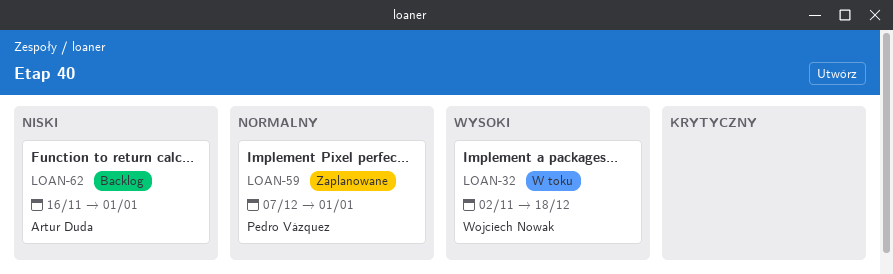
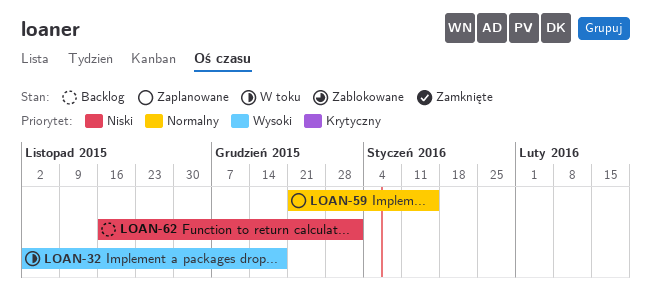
LOAN-59, start: Dec 7 -> Dec 21
LOAN-59, due: Jan 1 -> Jan 15

